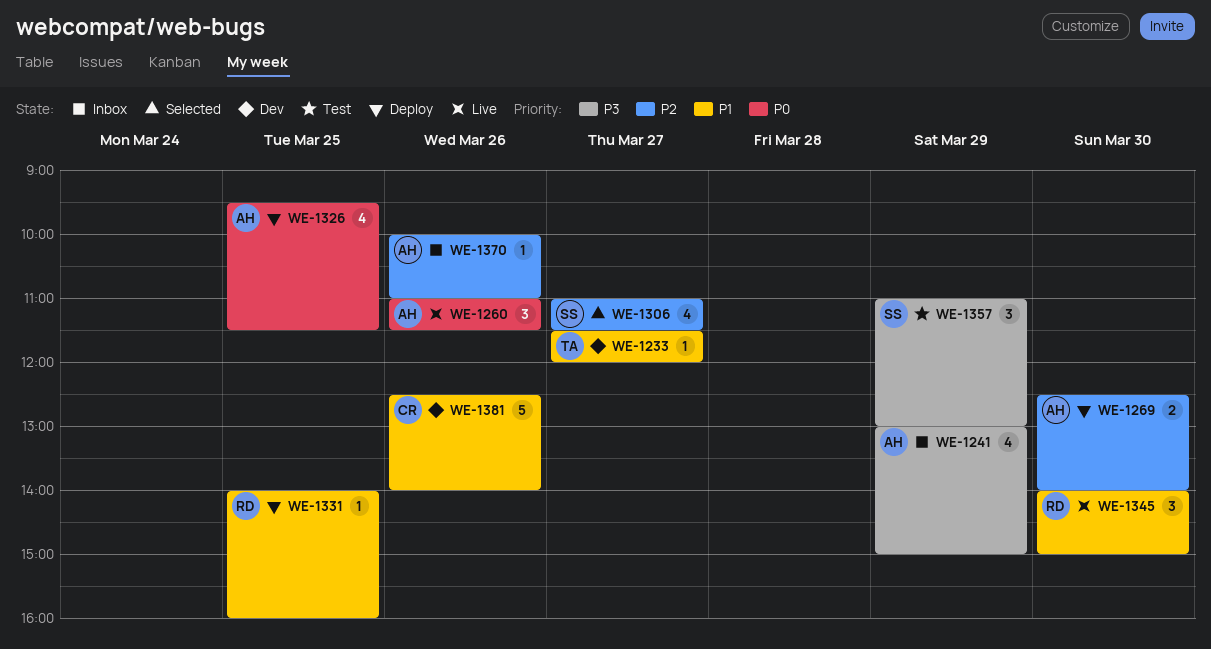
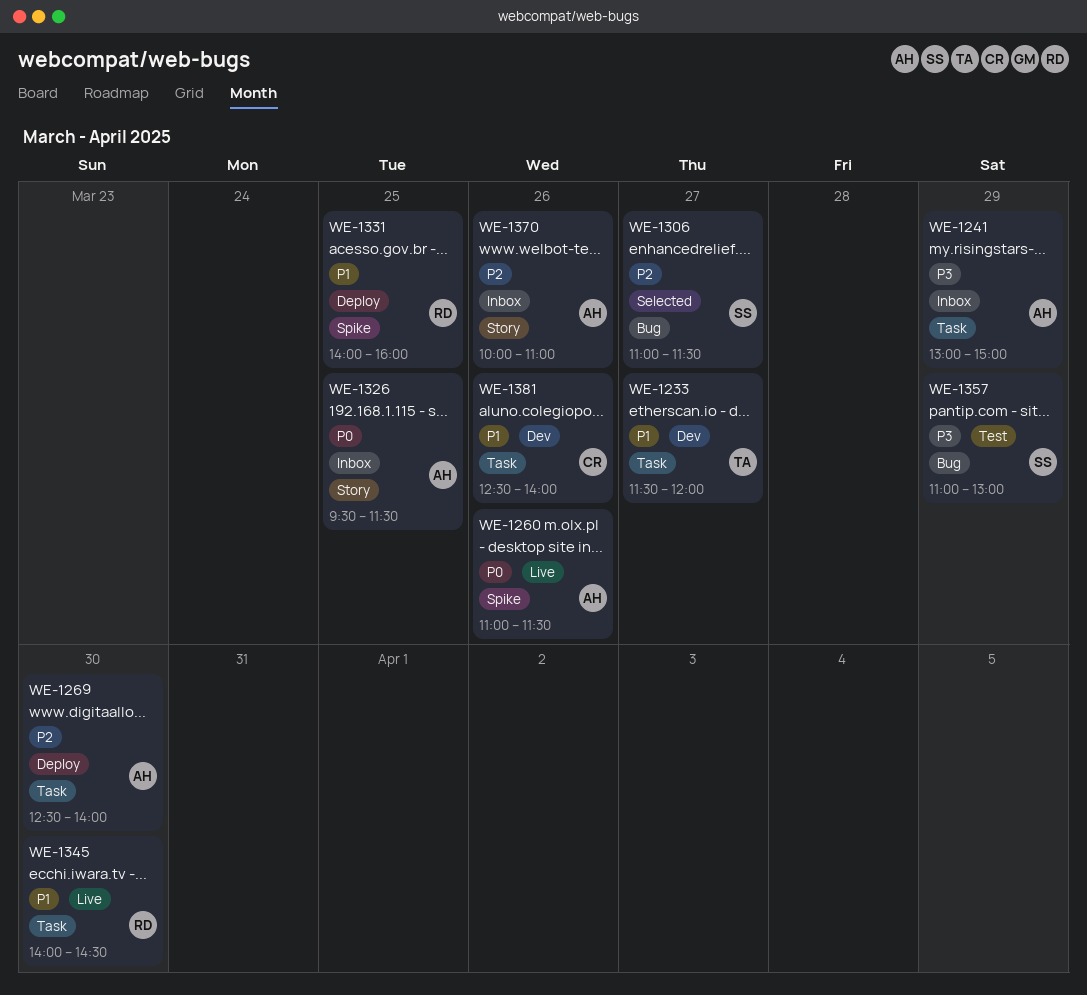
WE-1326, status: Deploy -> Inbox
WE-1345, ends: 15:00 -> 14:30

